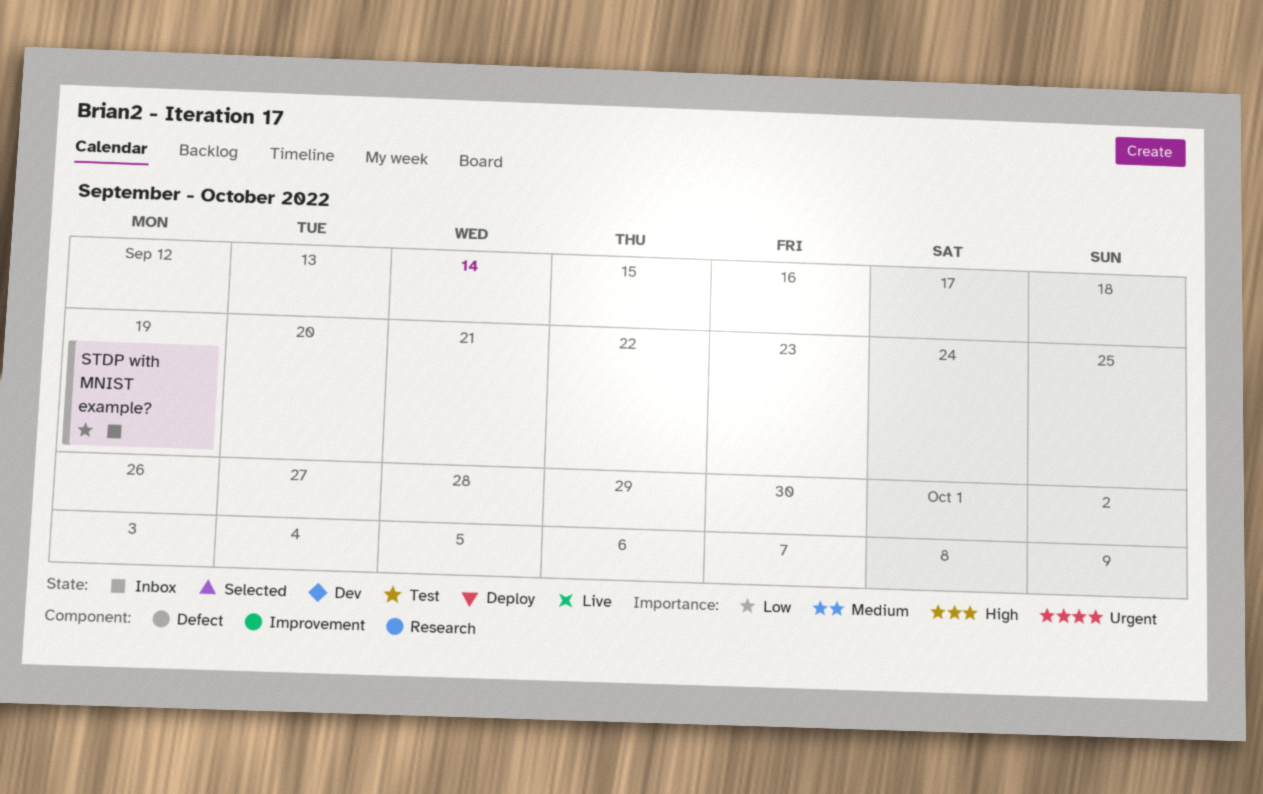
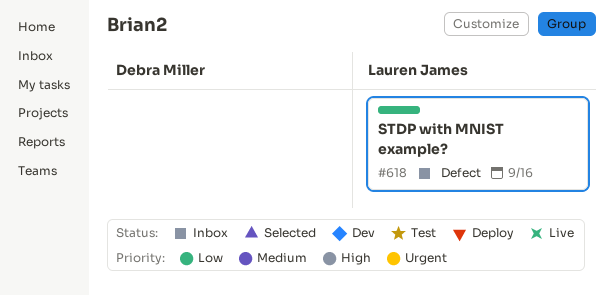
STDP with MNIST example?, due: Sep 19 -> Sep 16

